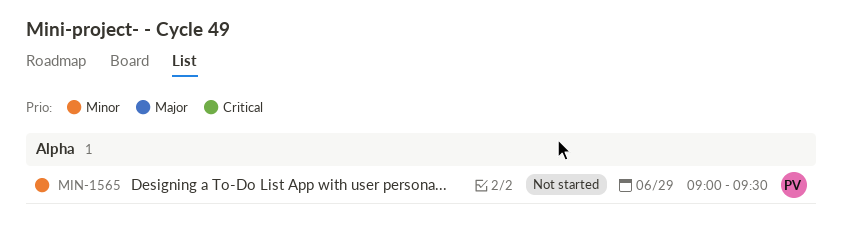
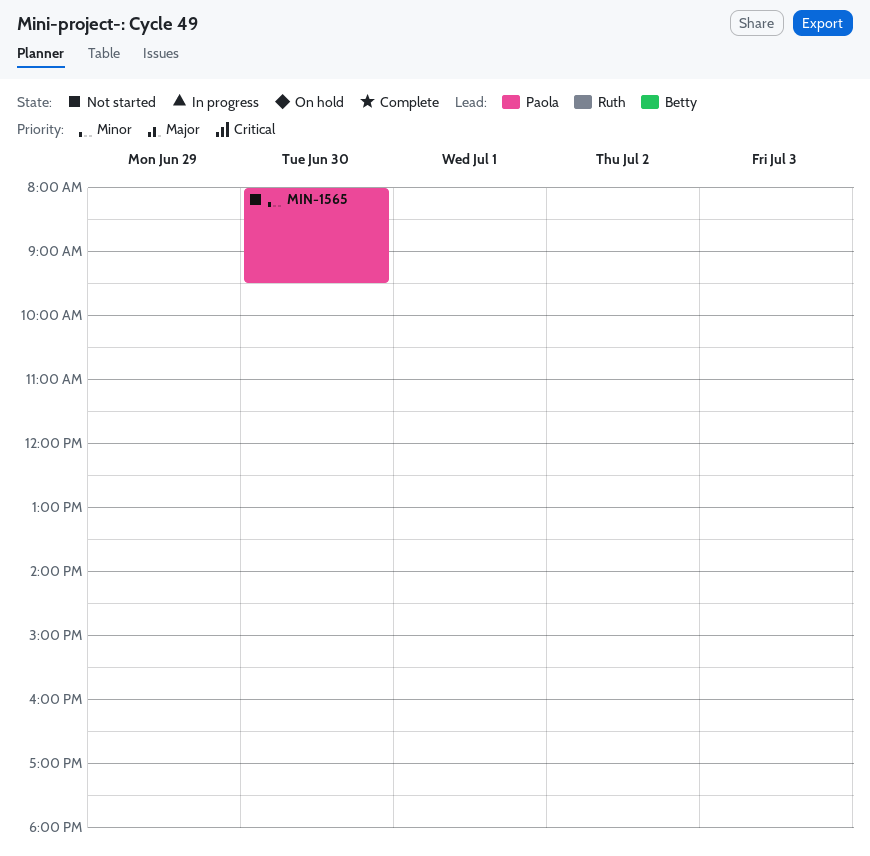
MIN-1565, day: Jun 29 -> Jun 30
MIN-1565, begins: 09:00 -> 08:00

